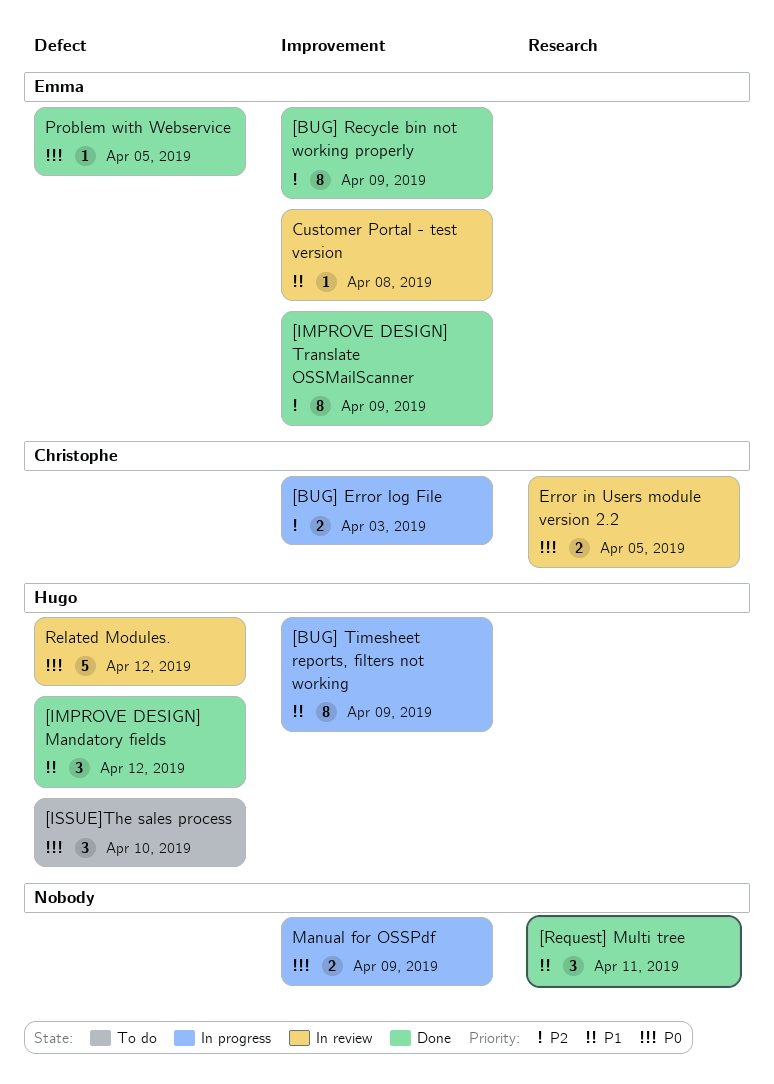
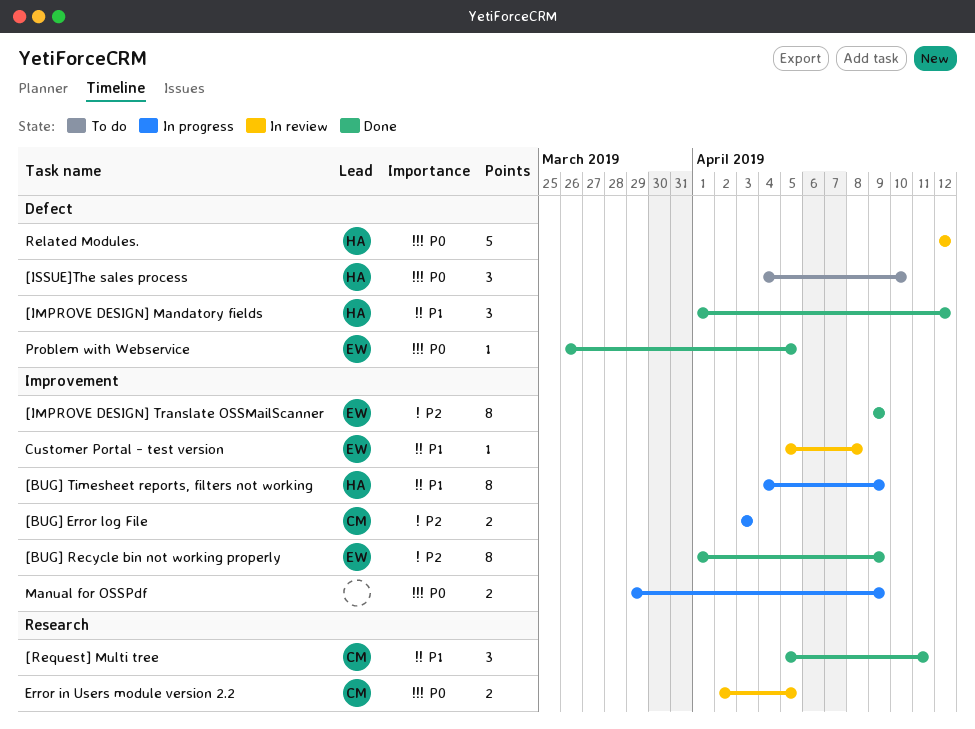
[Request] Multi tree, owner: none -> Christophe

